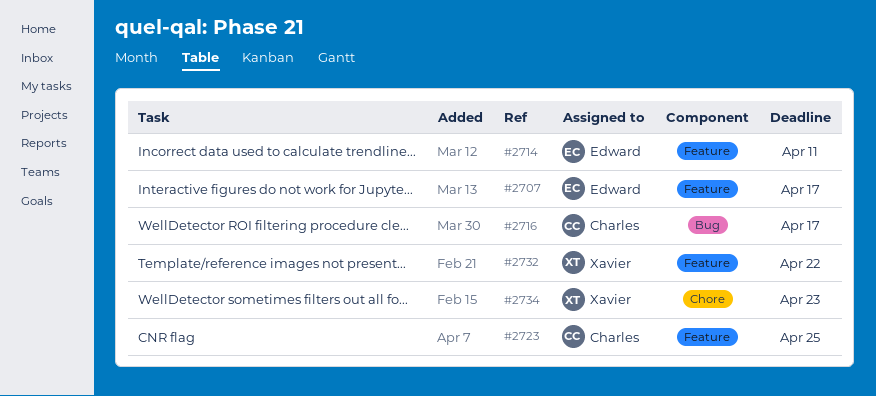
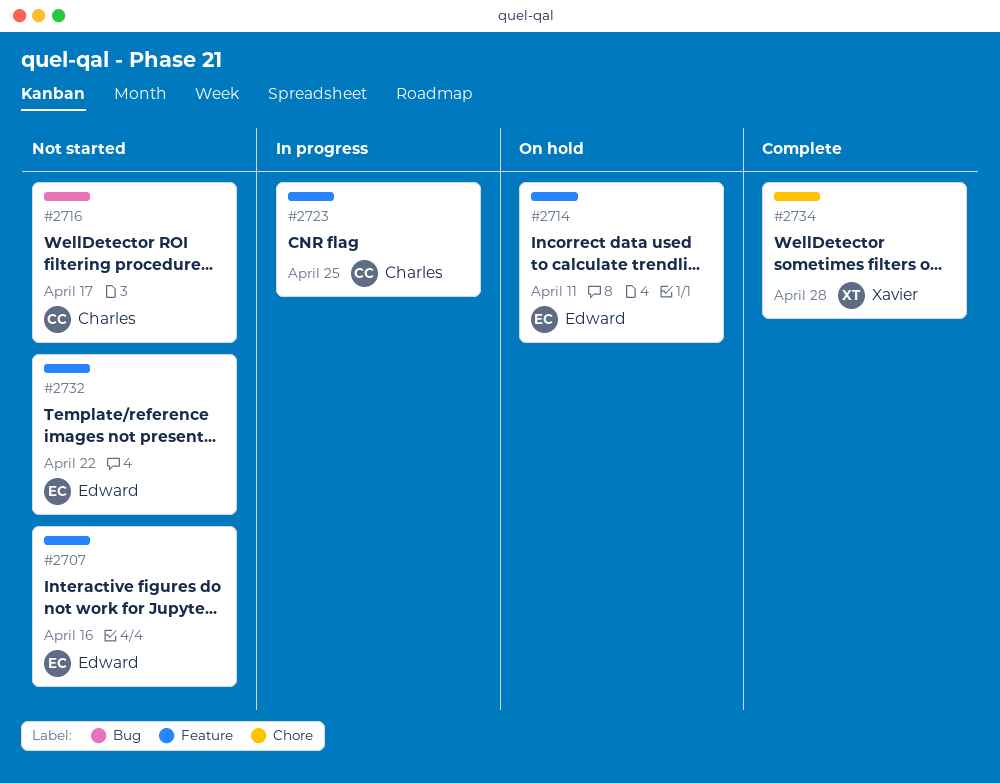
#2707, due: Apr 17 -> Apr 16
#2732, owner: Xavier -> Edward
#2734, due: Apr 23 -> Apr 28

